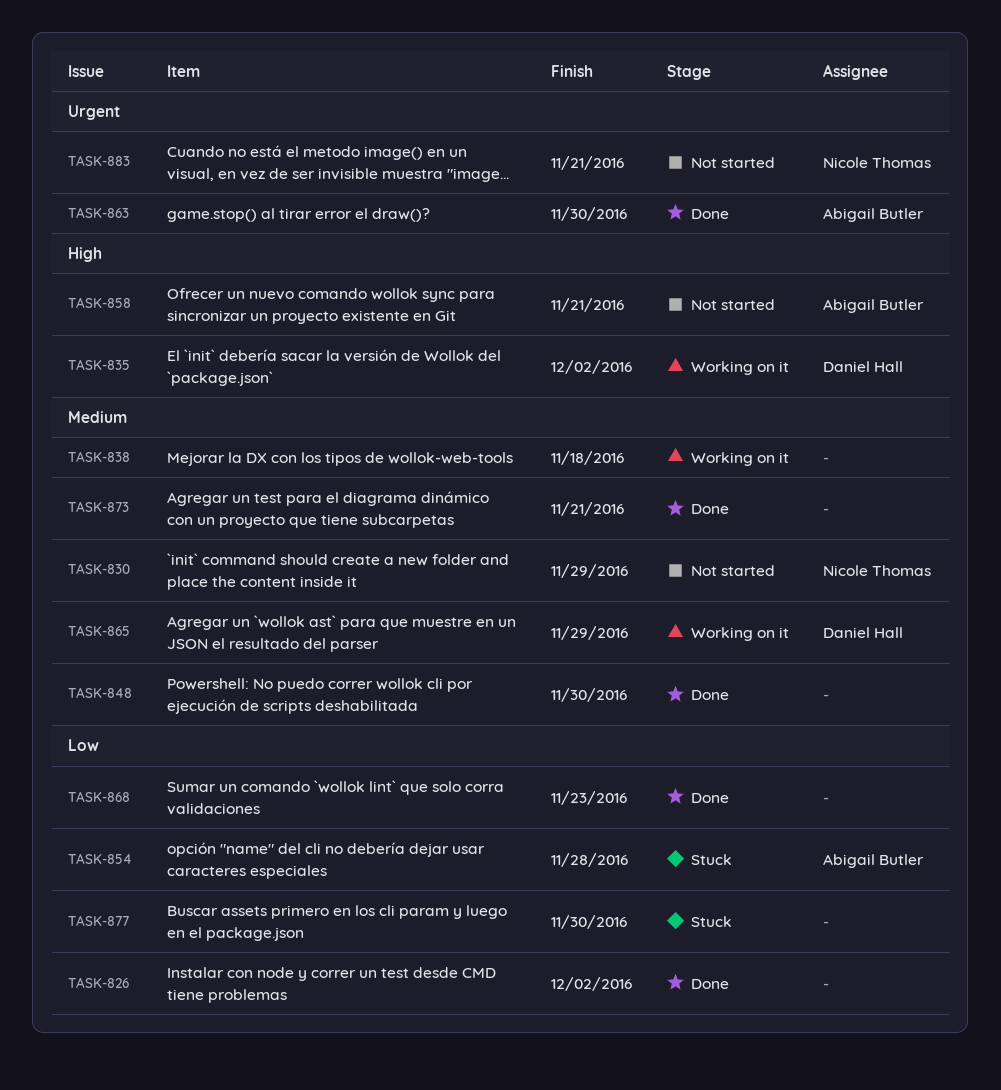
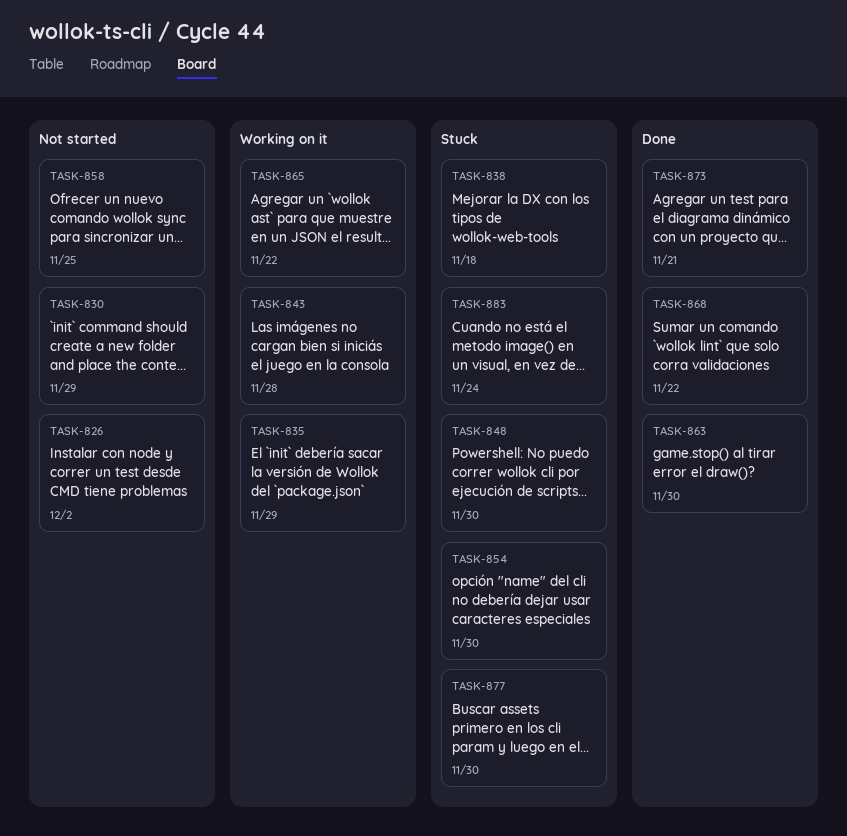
TASK-826, status: Done -> Not started
TASK-835, due: Dec 2 -> Nov 29
TASK-838, status: Working on it -> Stuck
TASK-843: none -> present
TASK-848, status: Done -> Stuck
TASK-854, due: Nov 28 -> Nov 30
TASK-858, due: Nov 21 -> Nov 25
TASK-865, due: Nov 29 -> Nov 22
TASK-868, due: Nov 23 -> Nov 22
TASK-883, status: Not started -> Stuck
TASK-883, due: Nov 21 -> Nov 24

